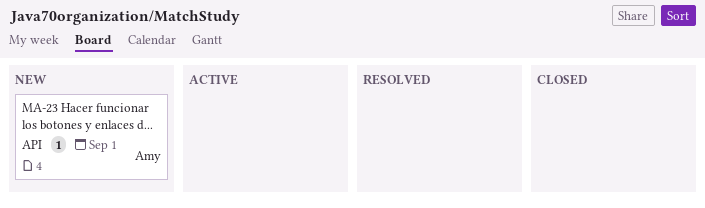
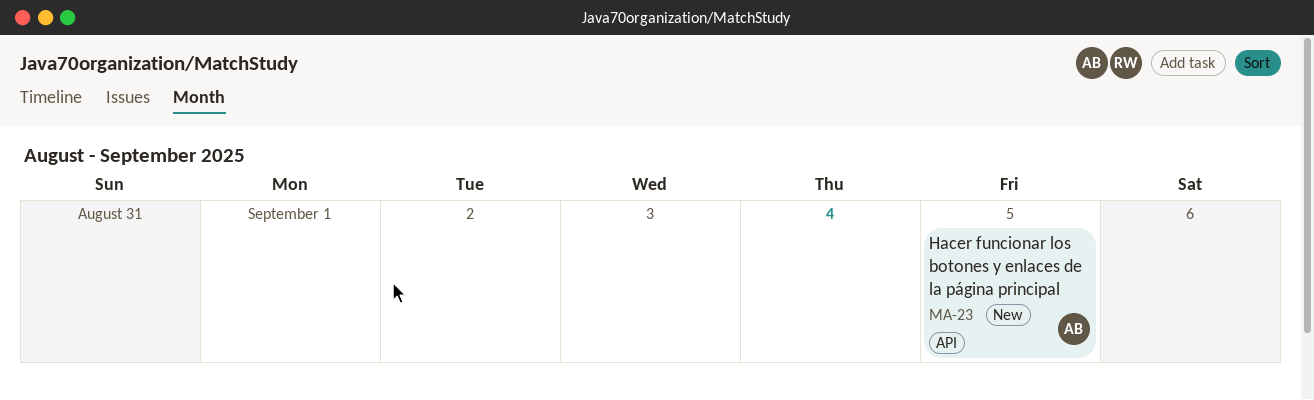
MA-23, day: Sep 1 -> Sep 5

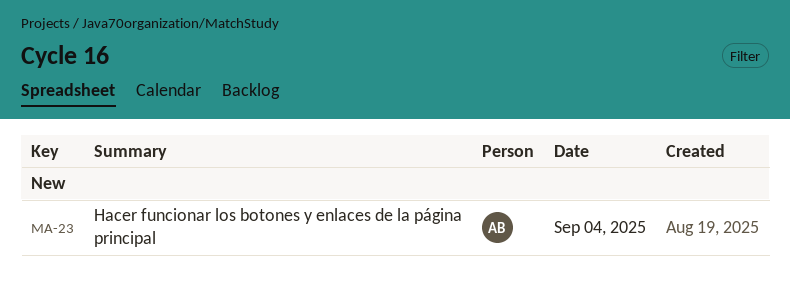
MA-23, day: Sep 5 -> Sep 4

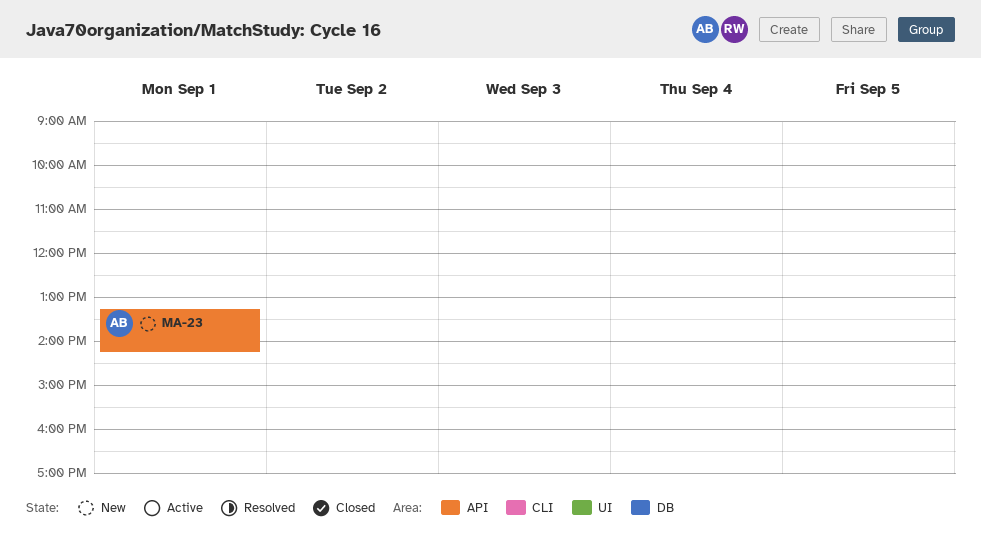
MA-23, day: Sep 4 -> Sep 1

